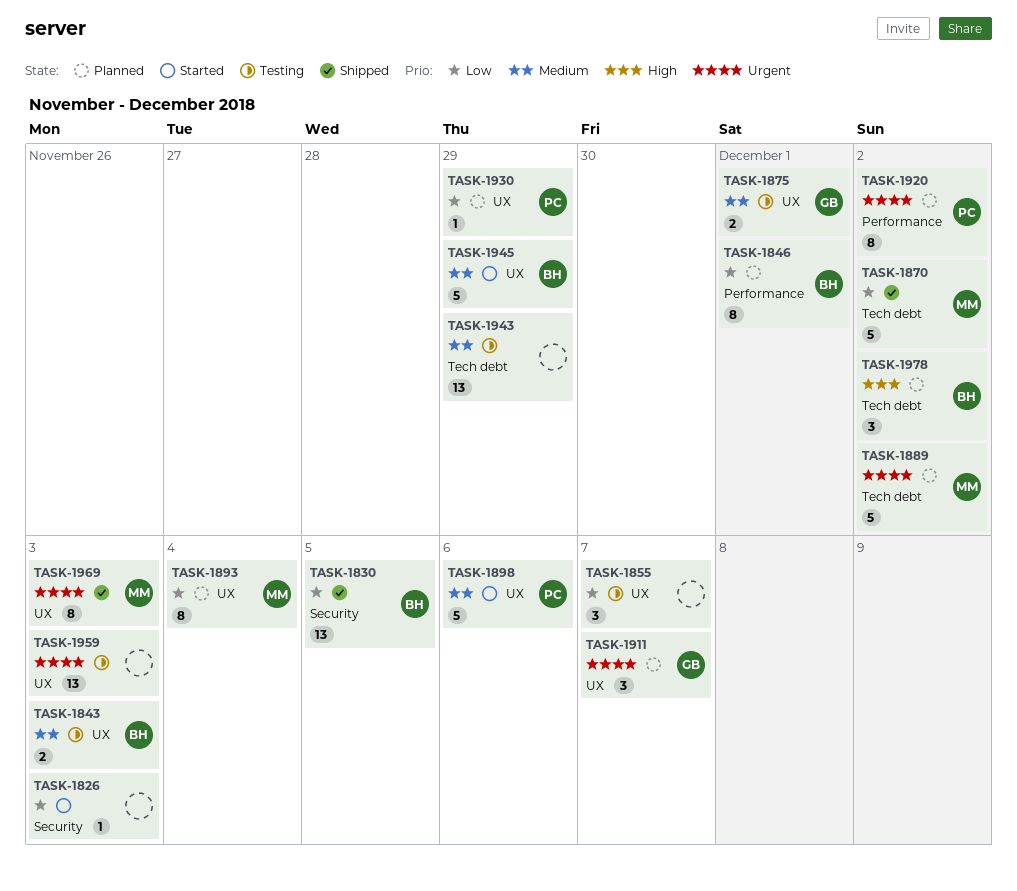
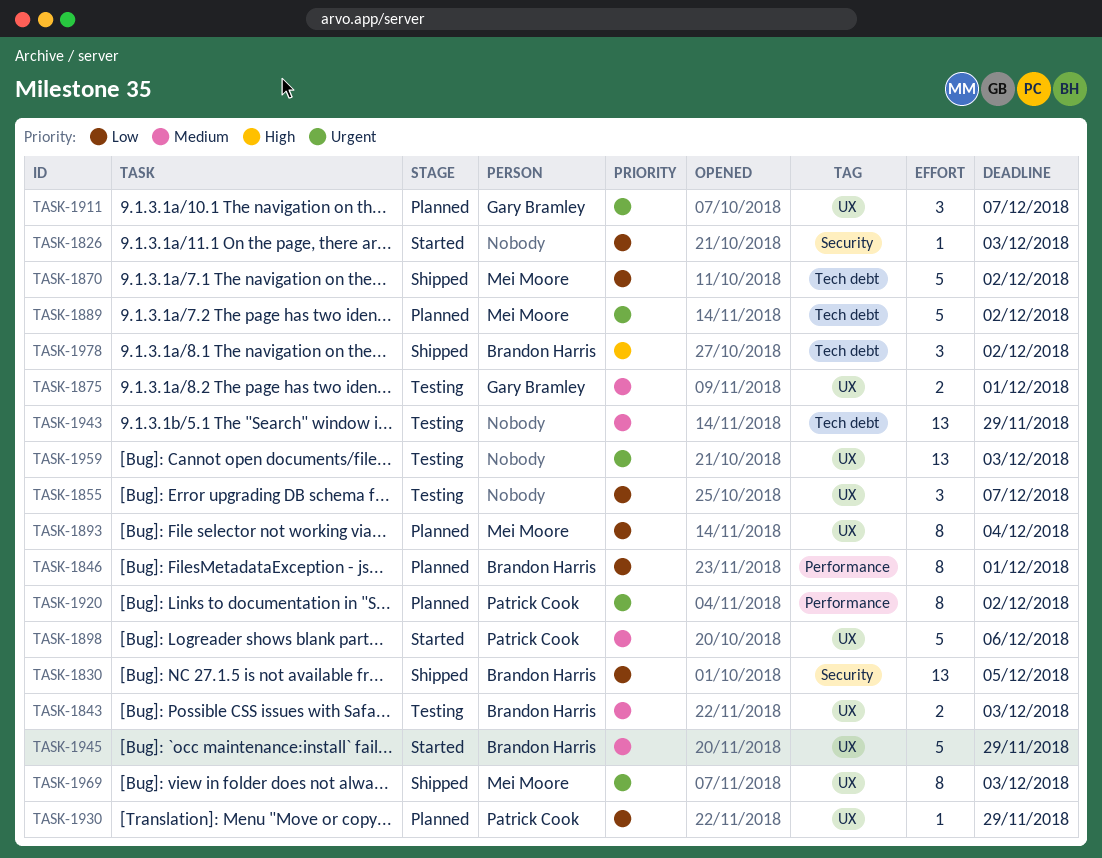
TASK-1978, status: Planned -> Shipped

